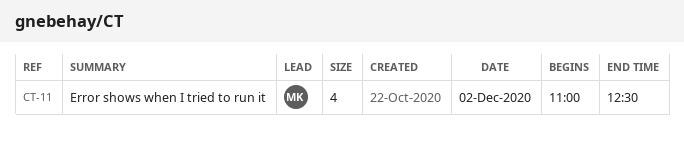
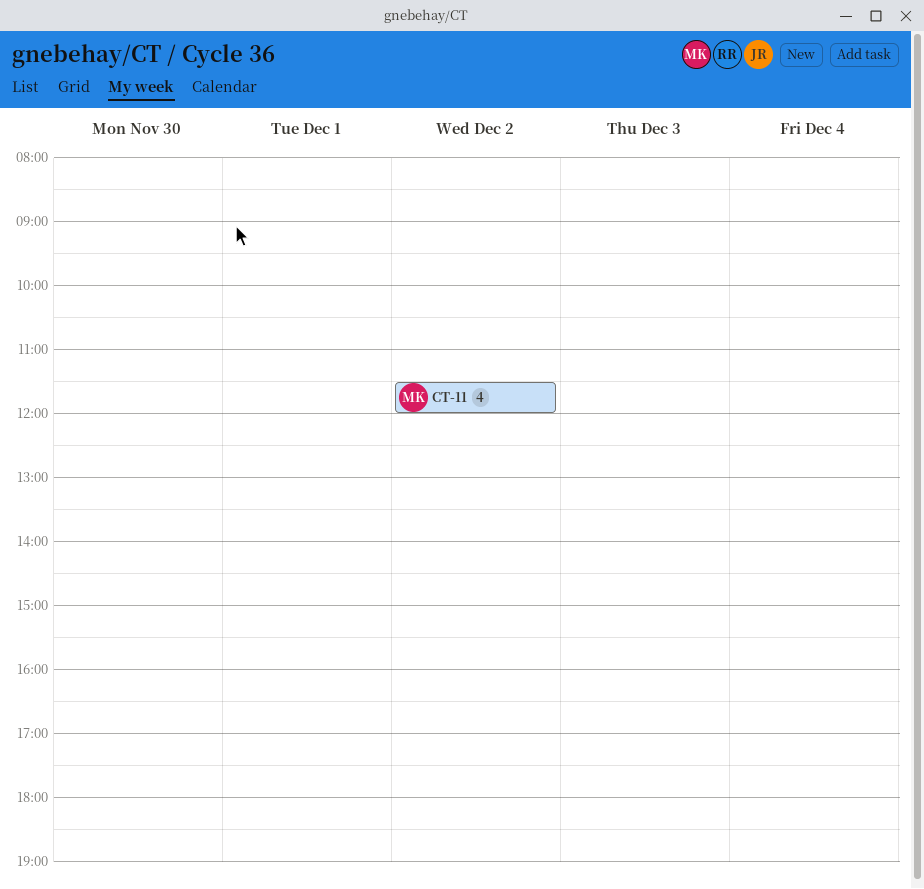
CT-11, begins: 11:00 -> 11:30
CT-11, ends: 12:30 -> 12:00

